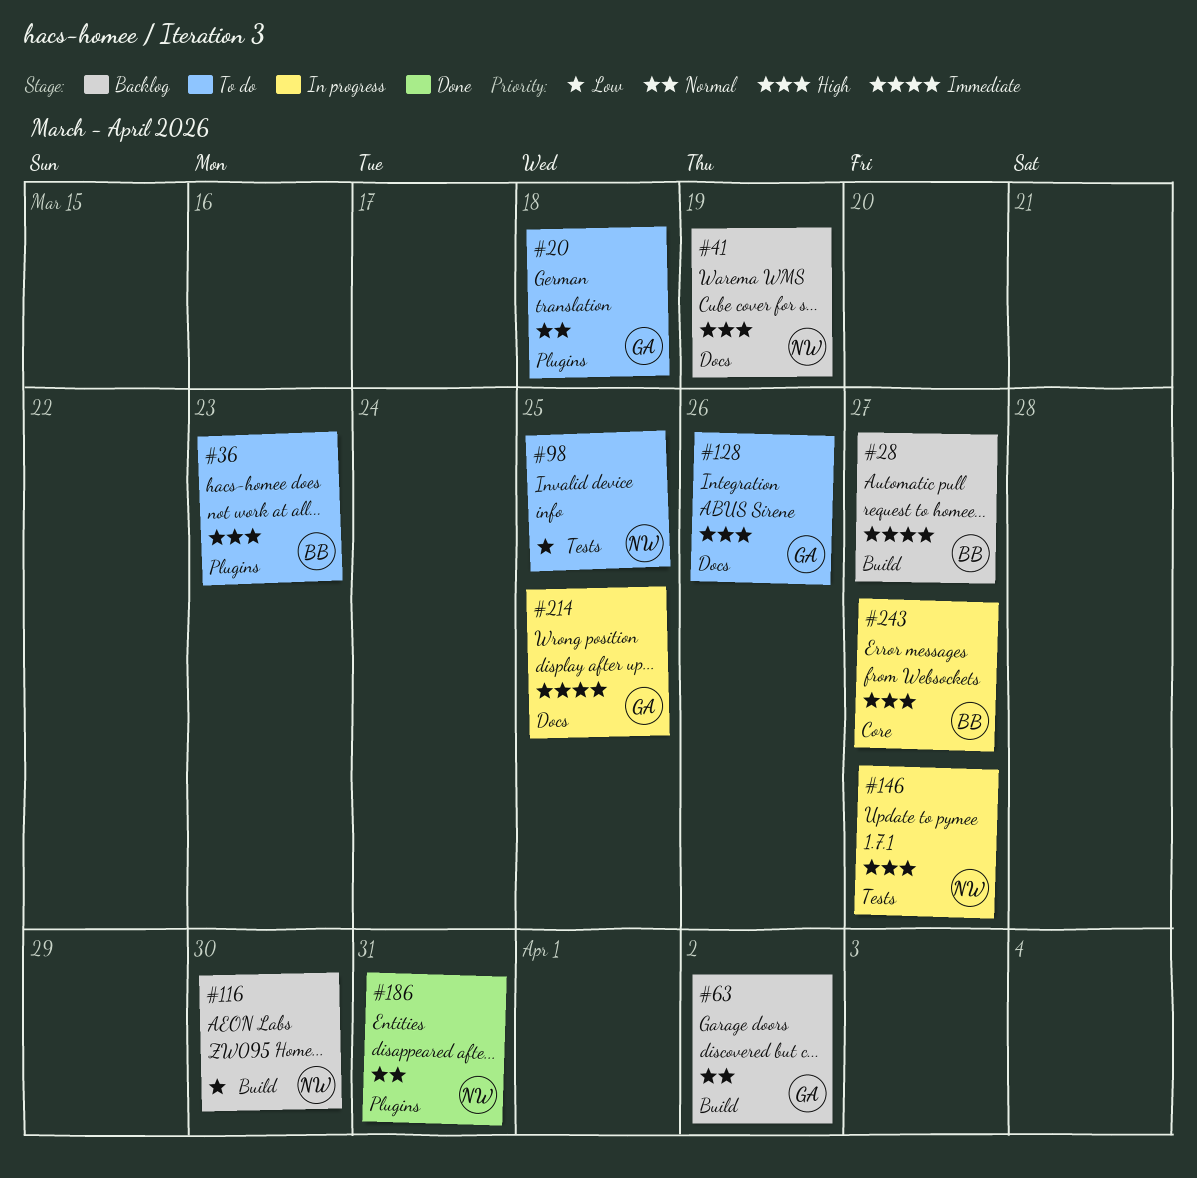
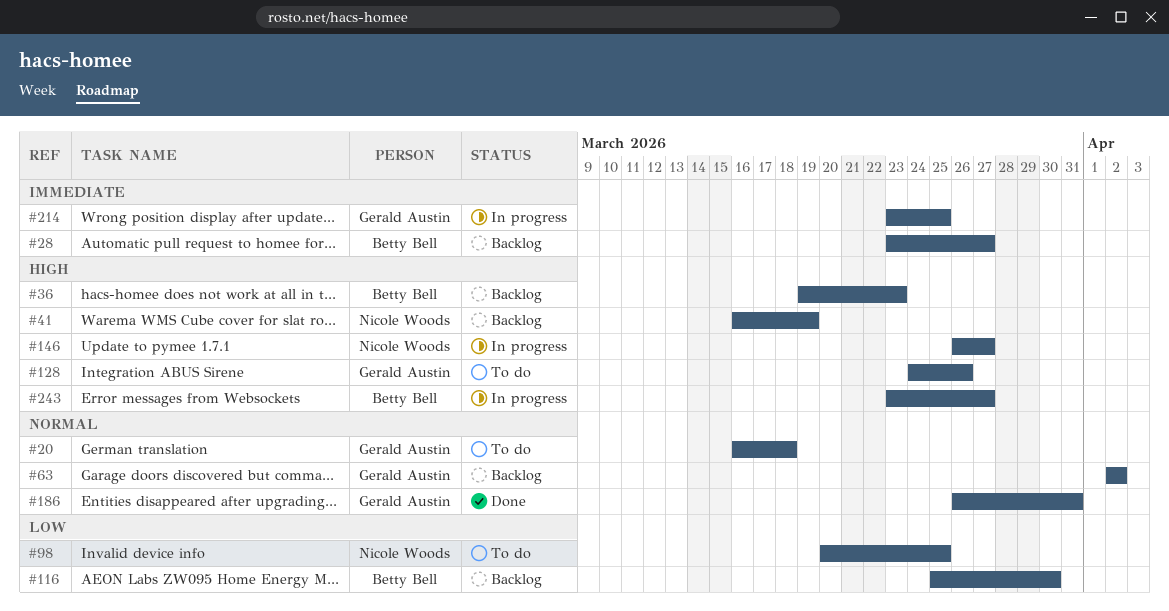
#36, status: To do -> Backlog
#116, owner: Nicole Woods -> Betty Bell
#186, owner: Nicole Woods -> Gerald Austin

